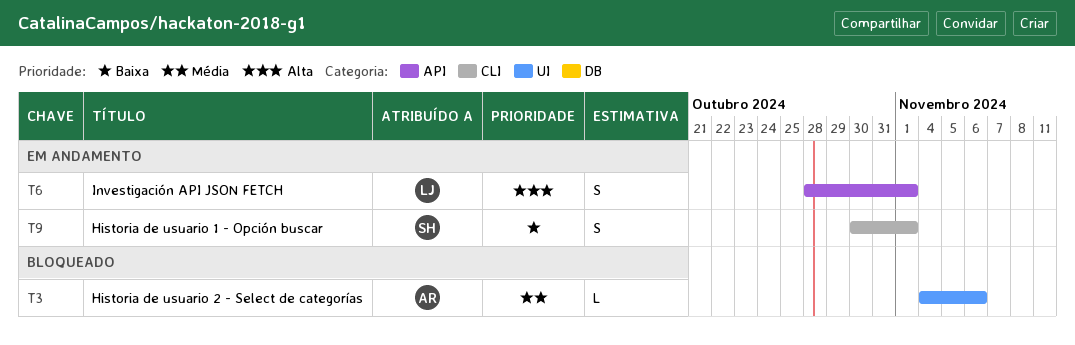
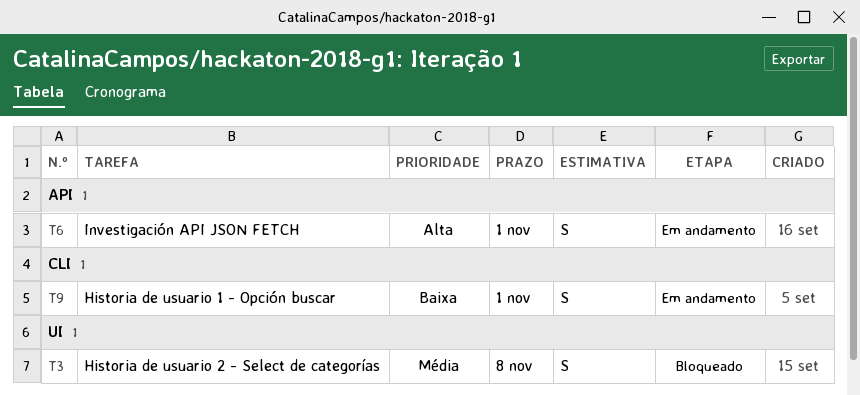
T3, estimate: L -> S
T3, due: Nov 6 -> Nov 8

